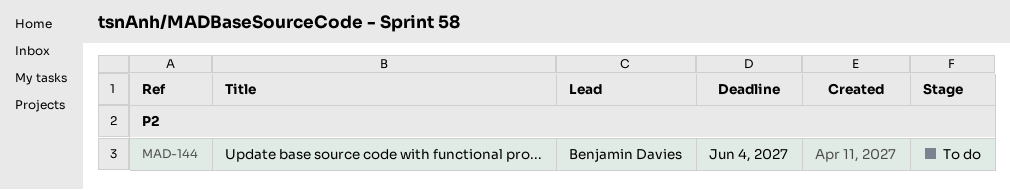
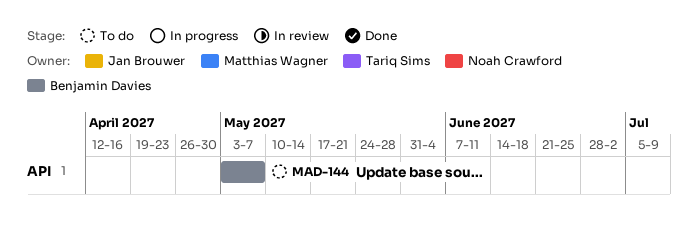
MAD-144, due: Jun 4 -> May 7

